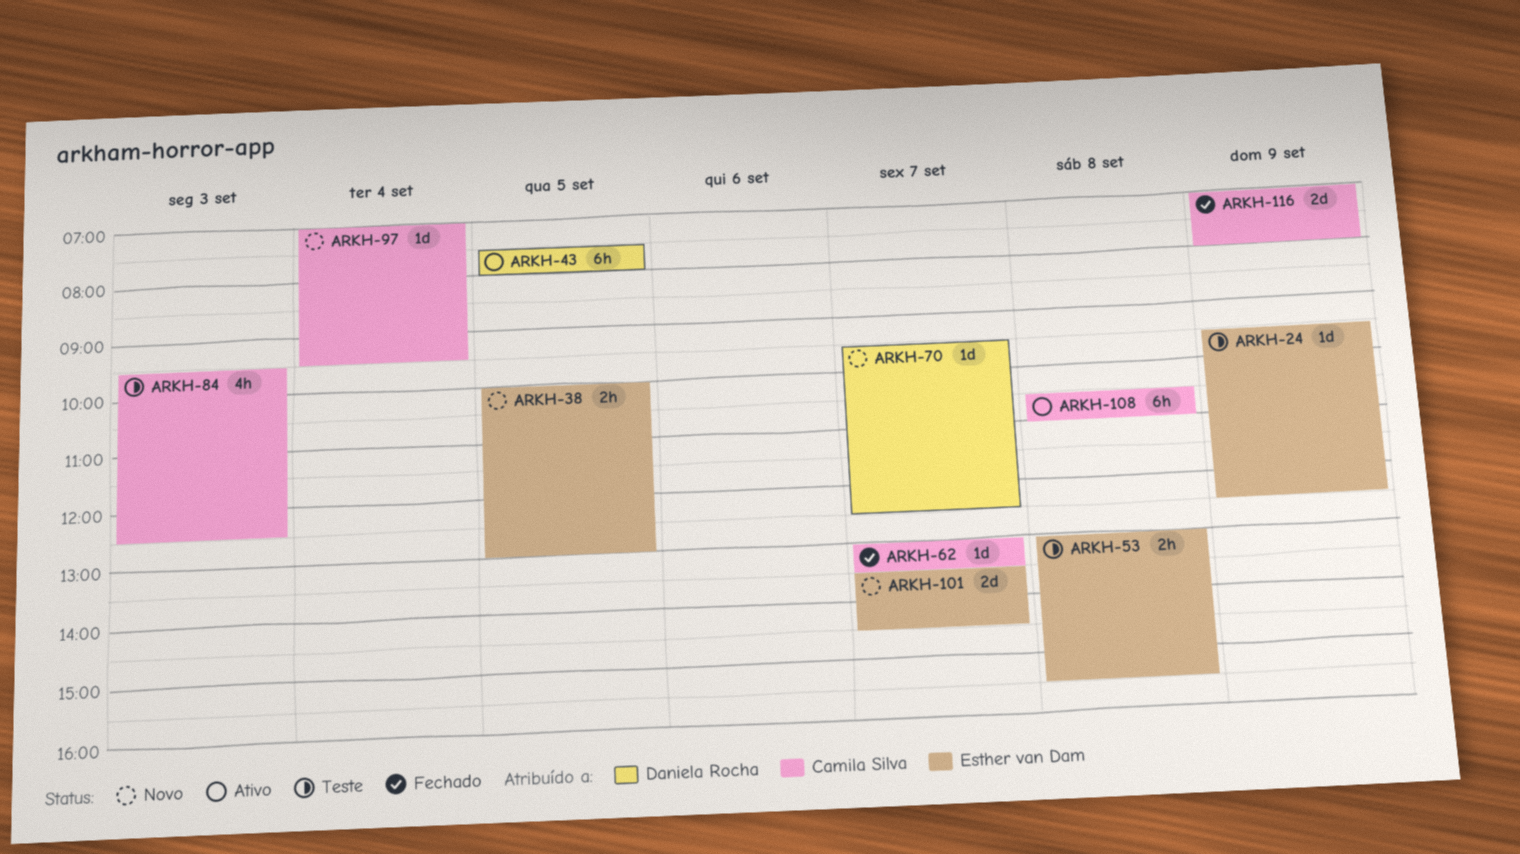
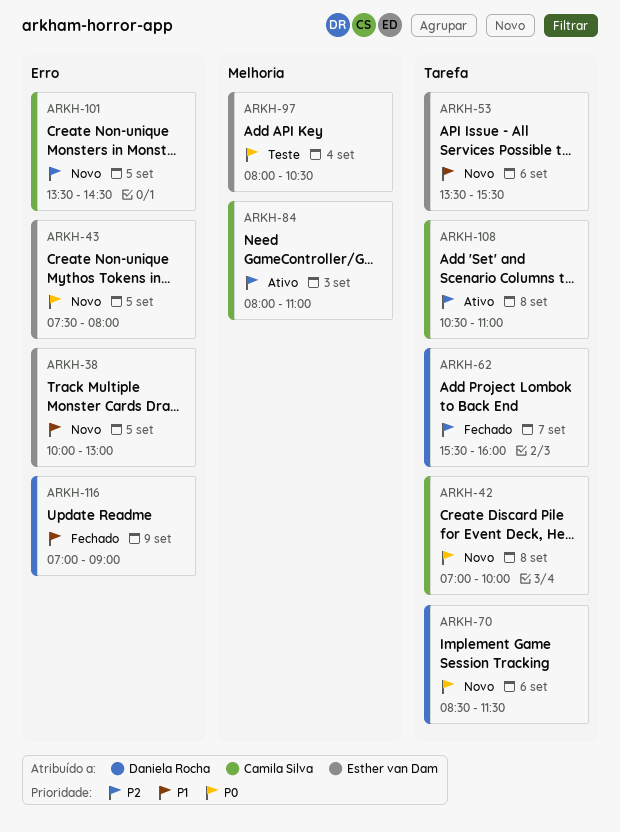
ARKH-24: present -> none
ARKH-42: none -> present
ARKH-43, status: Ativo -> Novo
ARKH-43, owner: Daniela Rocha -> Esther van Dam
ARKH-53, status: Teste -> Novo
ARKH-53, day: Sep 8 -> Sep 6
ARKH-53, begins: 13:00 -> 13:30
ARKH-62, owner: Camila Silva -> Daniela Rocha
ARKH-62, begins: 13:00 -> 15:30
ARKH-62, ends: 13:30 -> 16:00
ARKH-70, day: Sep 7 -> Sep 6
ARKH-70, begins: 09:30 -> 08:30
ARKH-70, ends: 12:30 -> 11:30
ARKH-84, status: Teste -> Ativo
ARKH-84, begins: 09:30 -> 08:00
ARKH-84, ends: 12:30 -> 11:00
ARKH-97, status: Novo -> Teste
ARKH-97, owner: Camila Silva -> Esther van Dam
ARKH-97, begins: 07:00 -> 08:00
ARKH-97, ends: 09:30 -> 10:30
ARKH-101, owner: Esther van Dam -> Camila Silva
ARKH-101, day: Sep 7 -> Sep 5
ARKH-116, owner: Camila Silva -> Daniela Rocha
ARKH-116, ends: 08:00 -> 09:00

